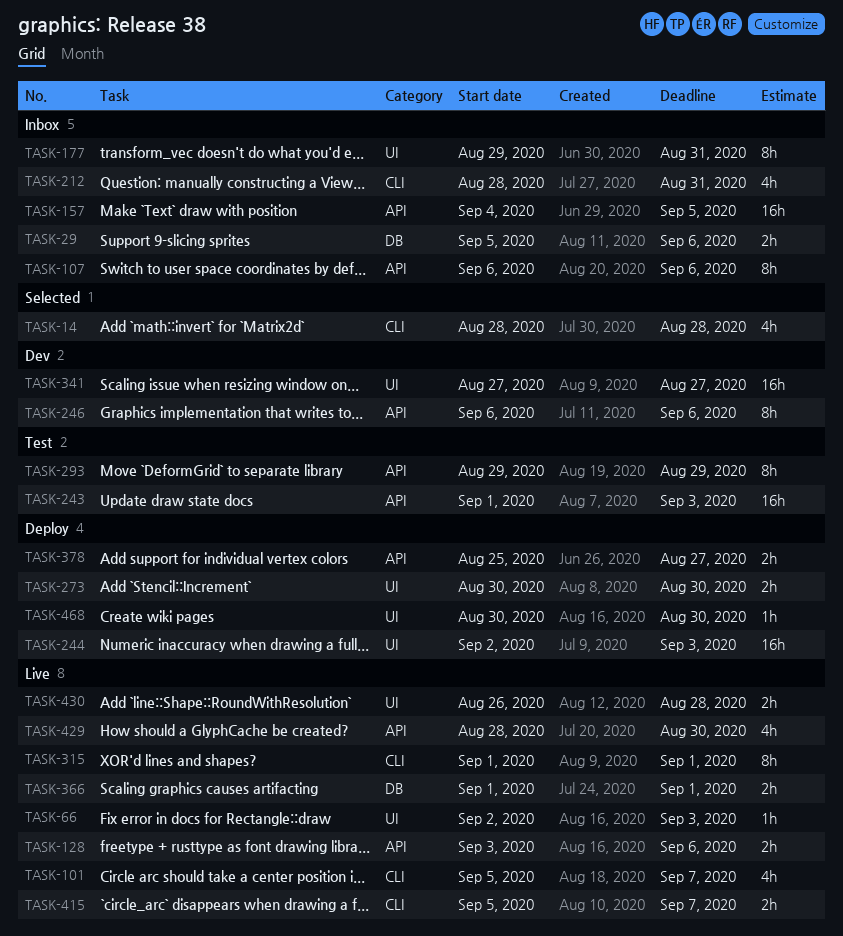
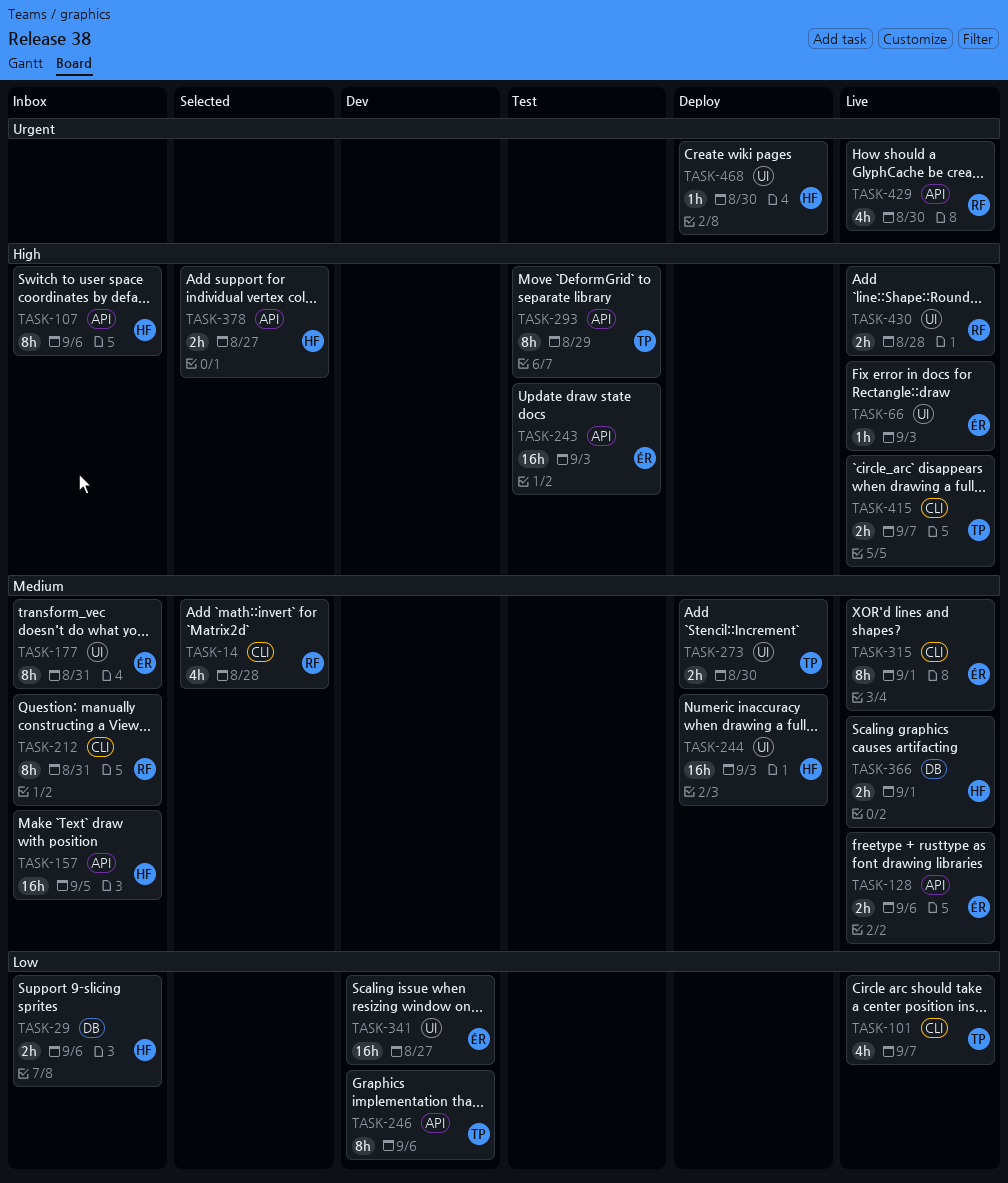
TASK-212, estimate: 4h -> 8h
TASK-378, status: Deploy -> Selected

